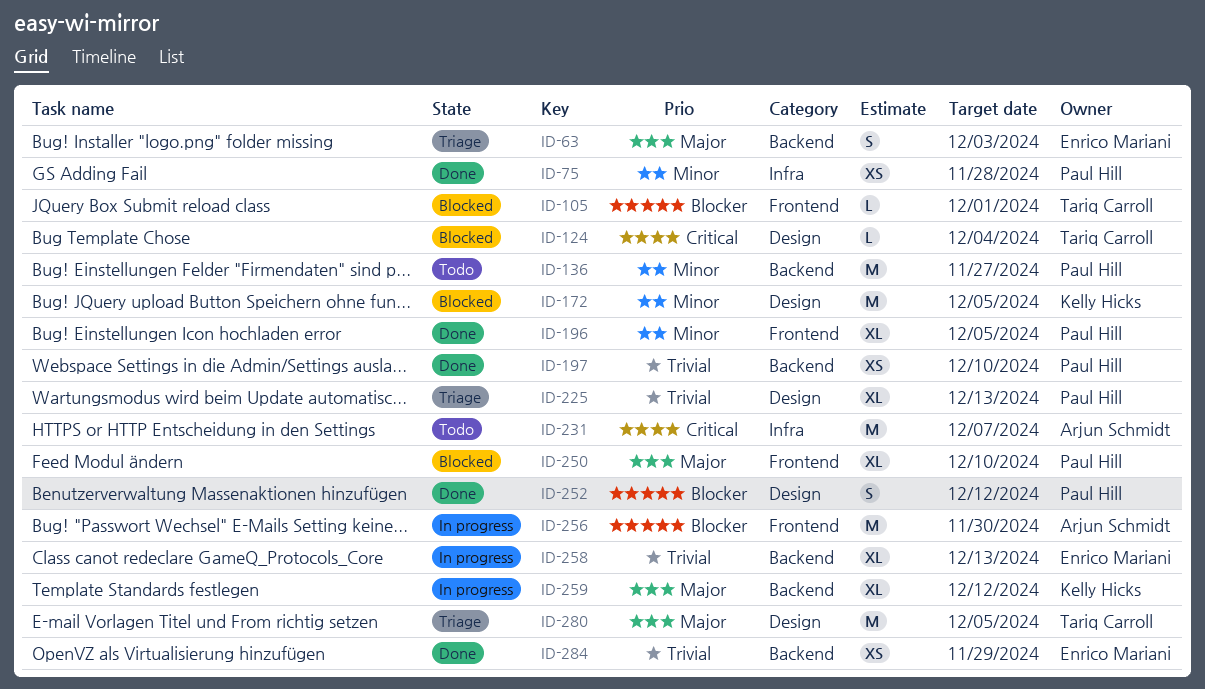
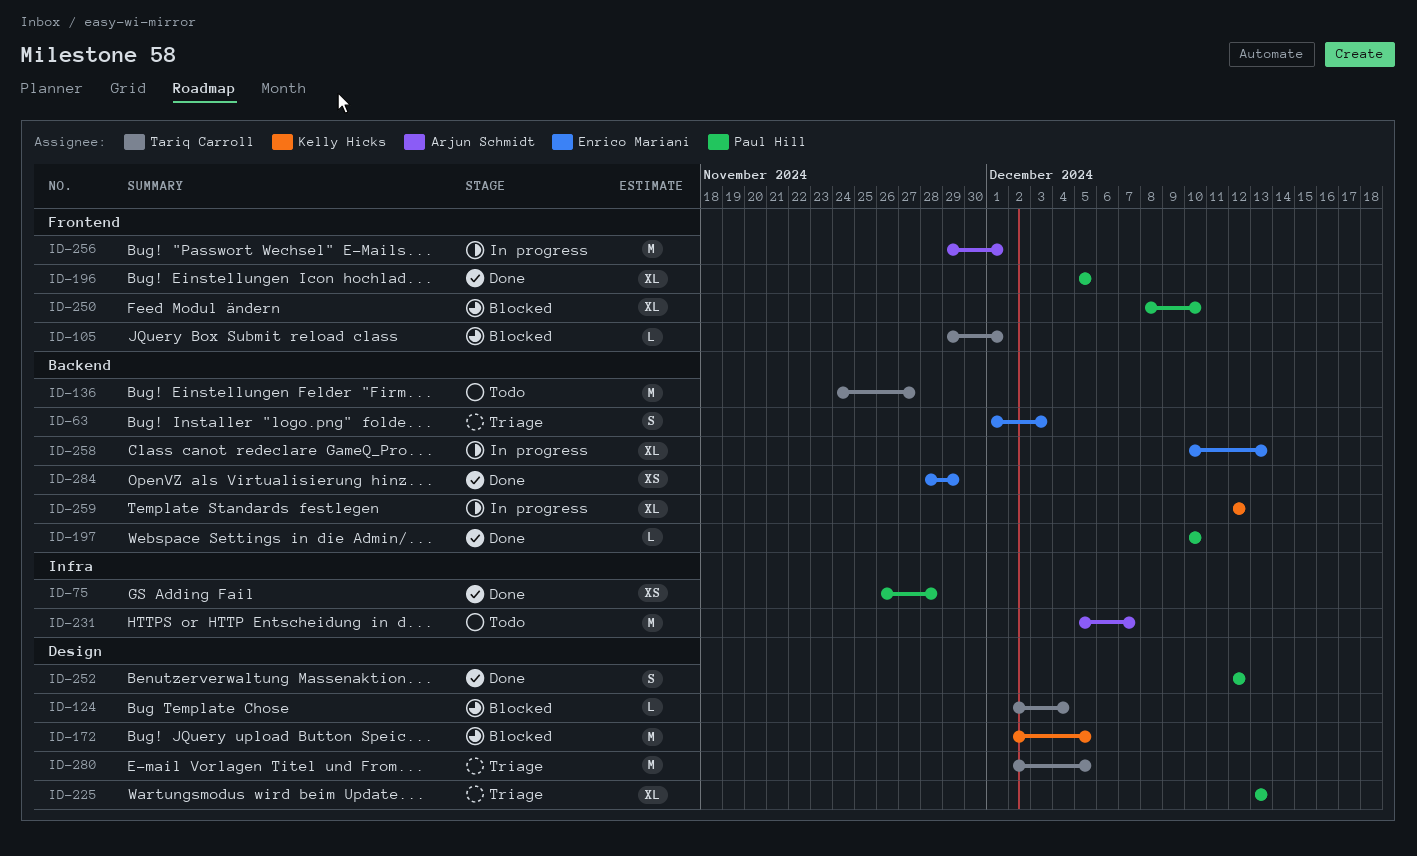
ID-136, owner: Paul Hill -> Tariq Carroll
ID-197, estimate: XS -> L
ID-256, due: Nov 30 -> Dec 1

